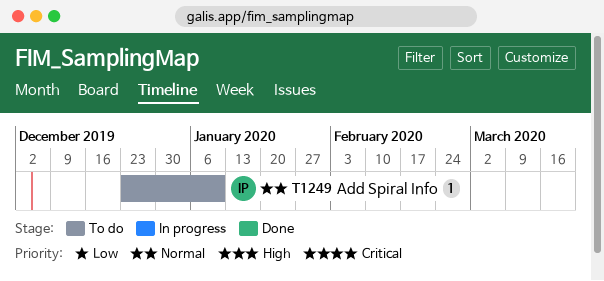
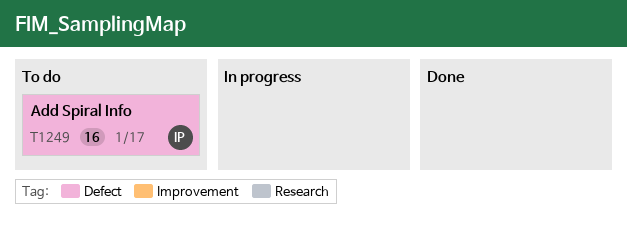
T1249, estimate: 1 -> 16
T1249, due: Jan 10 -> Jan 17

